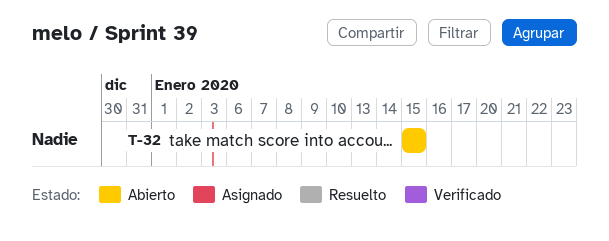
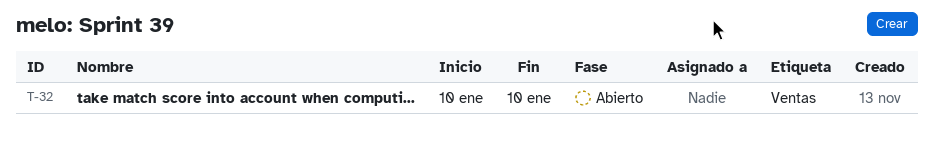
T-32, start: Jan 15 -> Jan 10
T-32, due: Jan 15 -> Jan 10

